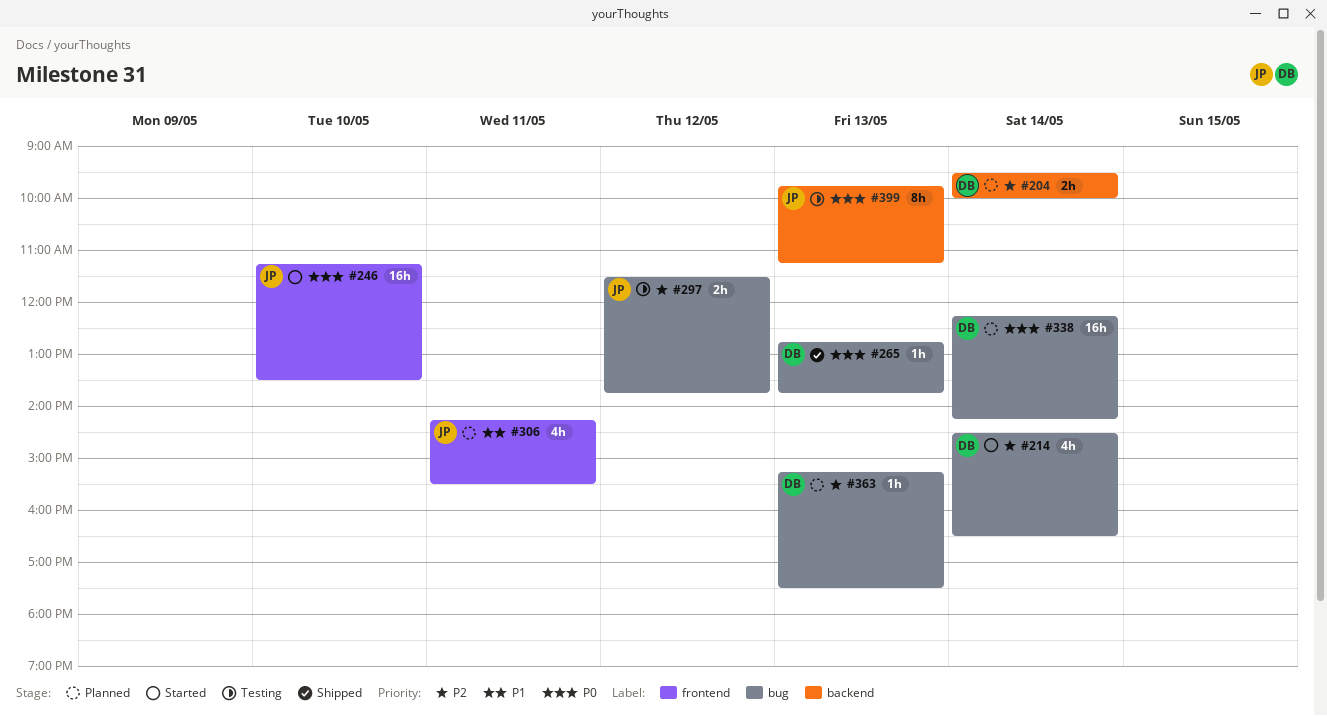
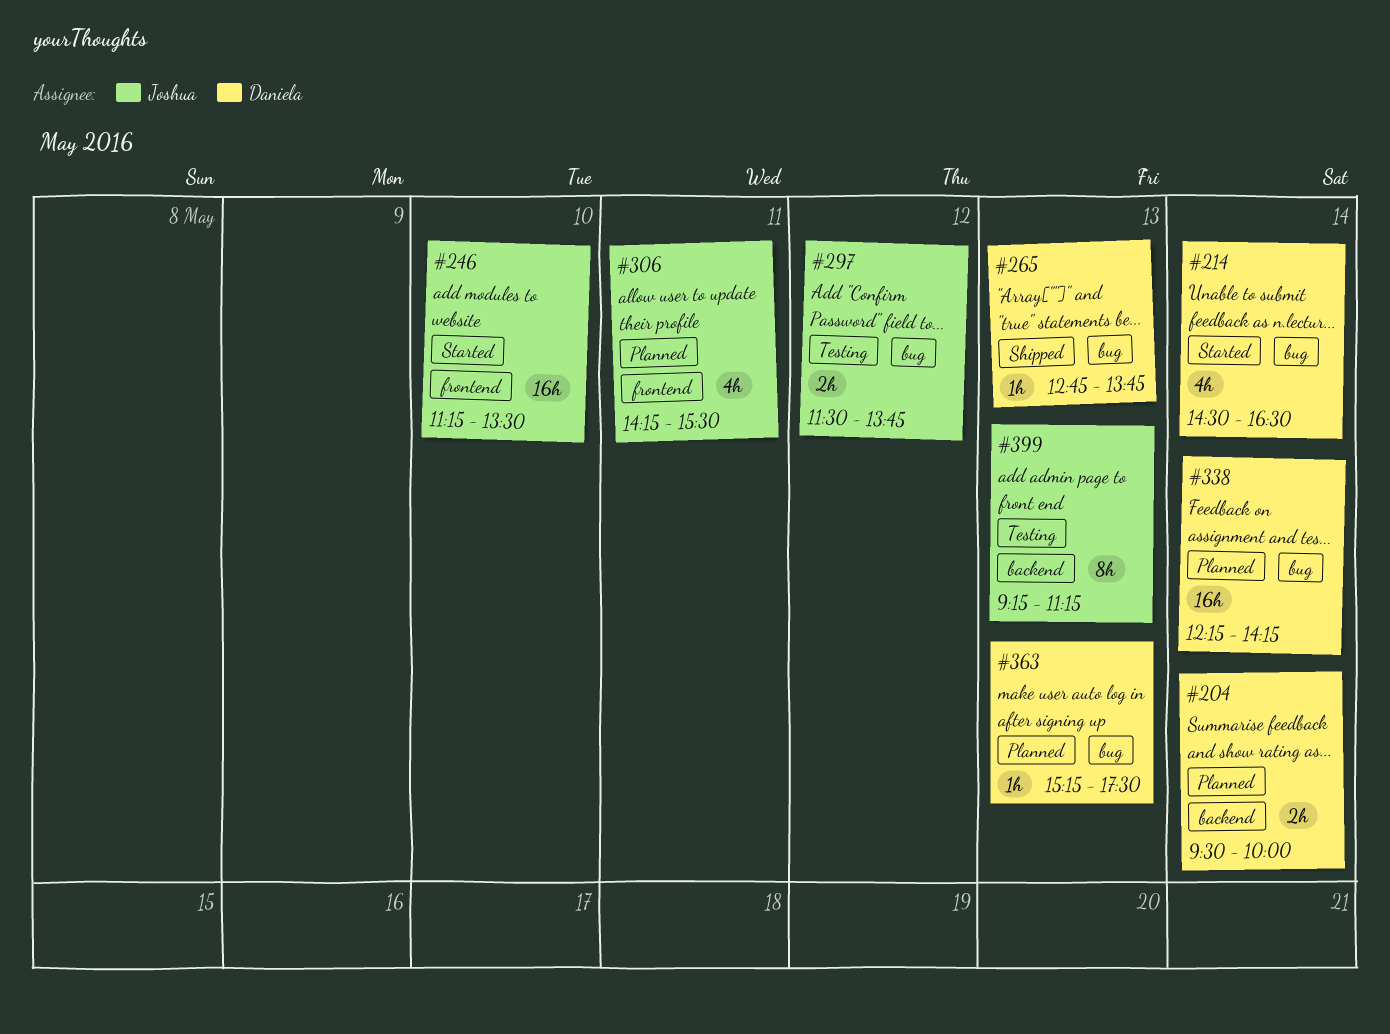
#399, begins: 09:45 -> 09:15

